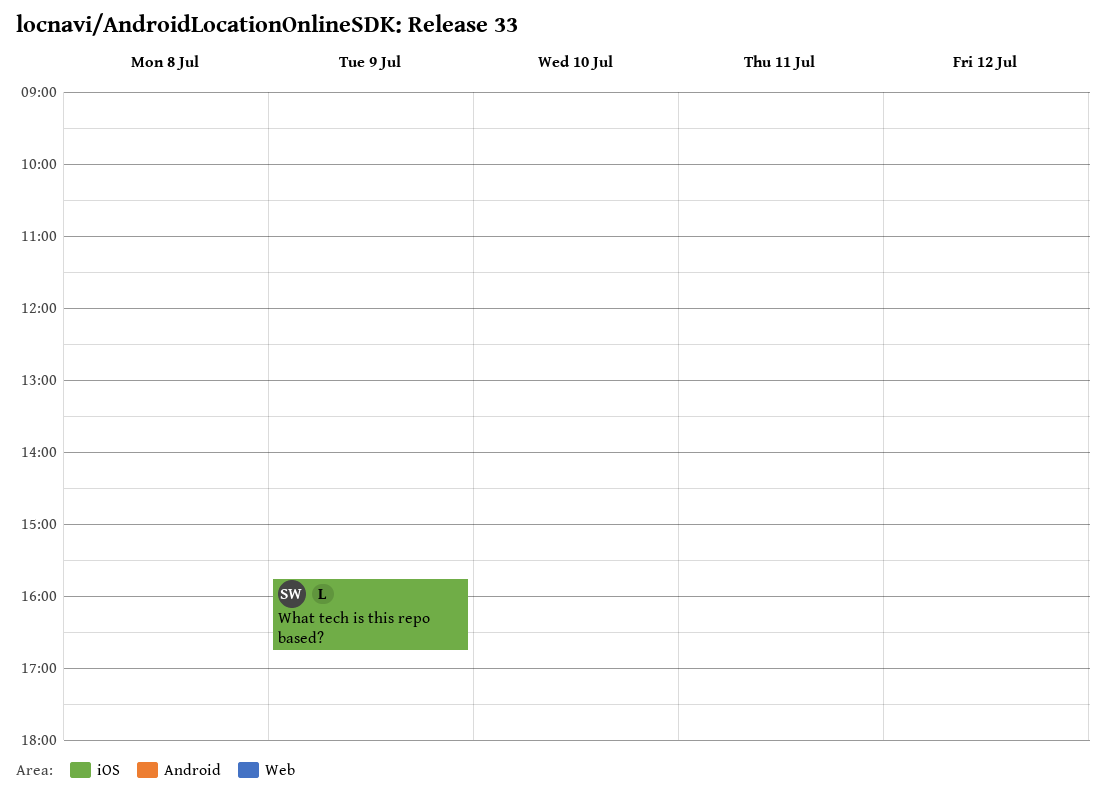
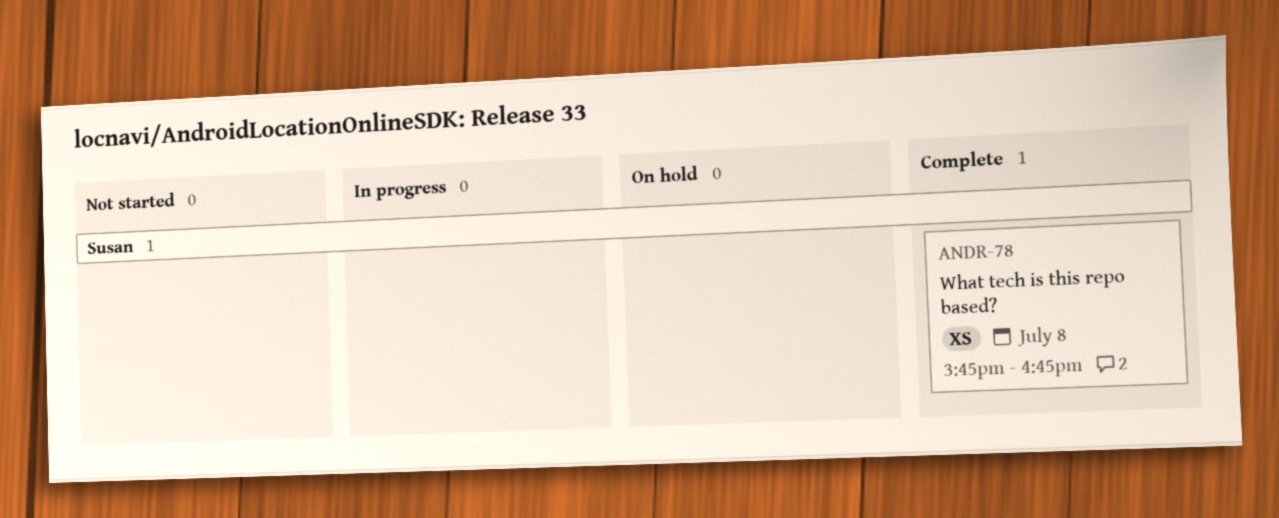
What tech is this repo based?, estimate: L -> XS
What tech is this repo based?, day: Jul 9 -> Jul 8

